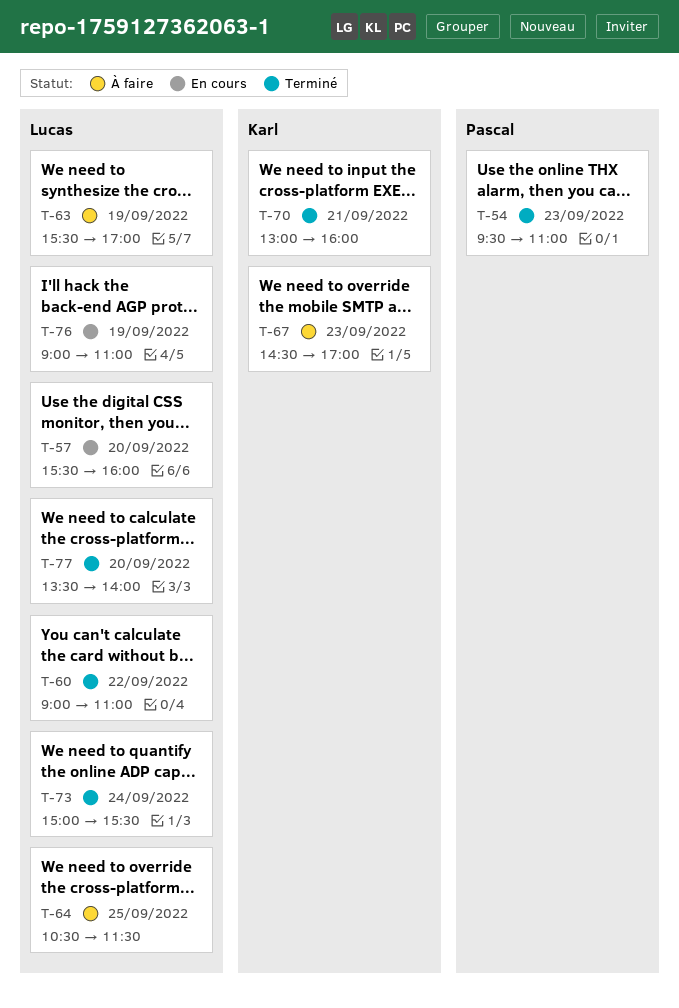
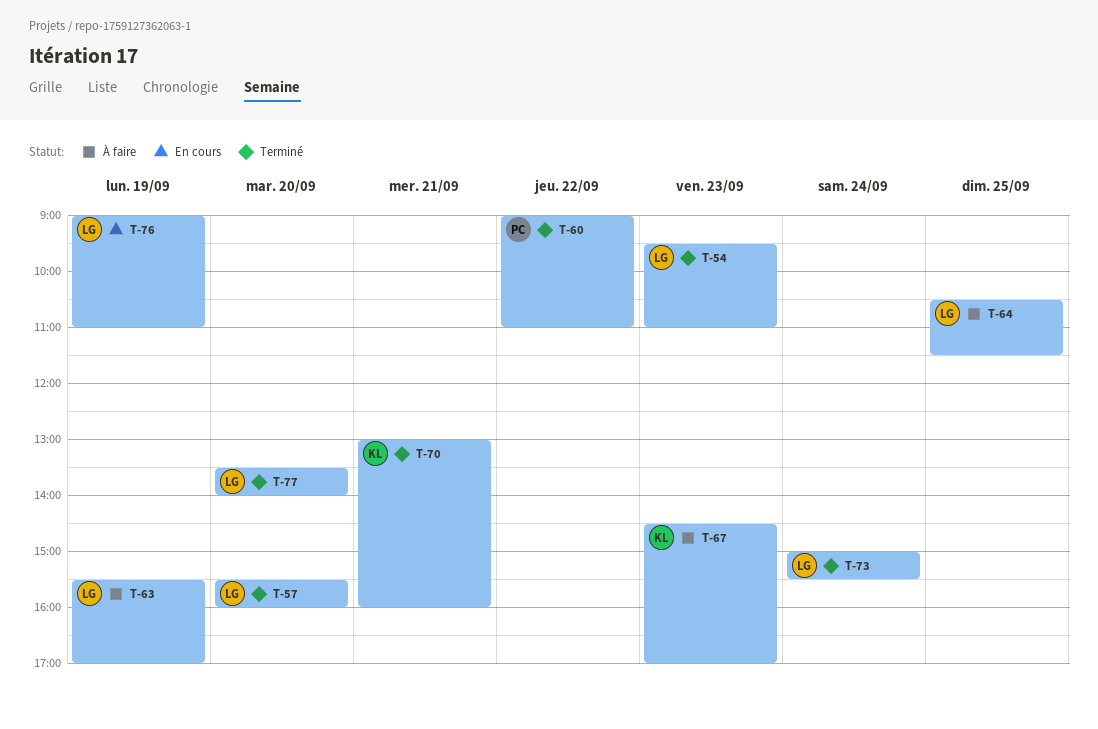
T-54, owner: Pascal -> Lucas
T-57, status: En cours -> Terminé
T-60, owner: Lucas -> Pascal

